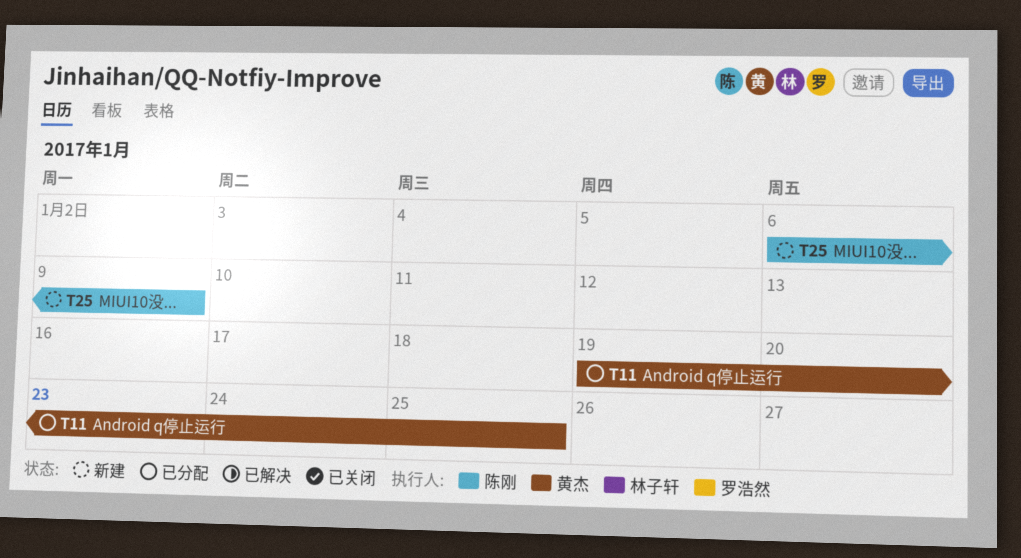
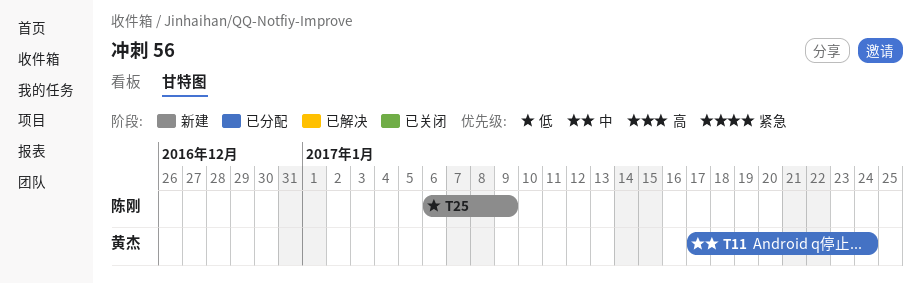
T11, start: Jan 19 -> Jan 17
T11, due: Jan 25 -> Jan 24

